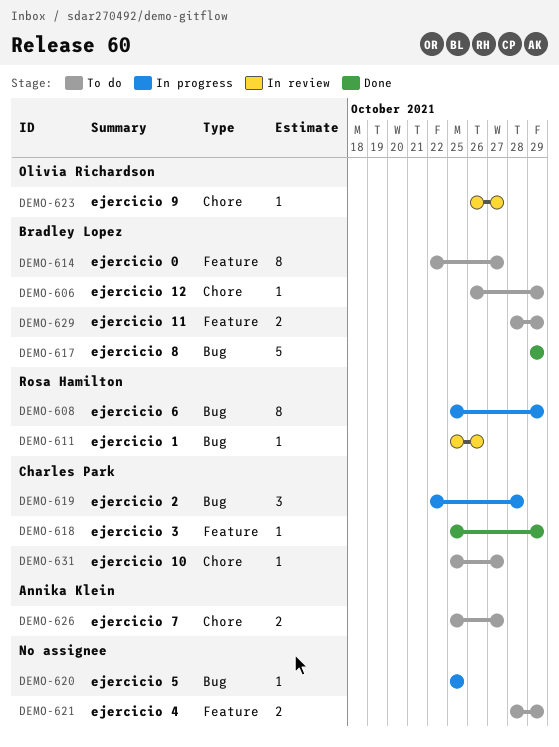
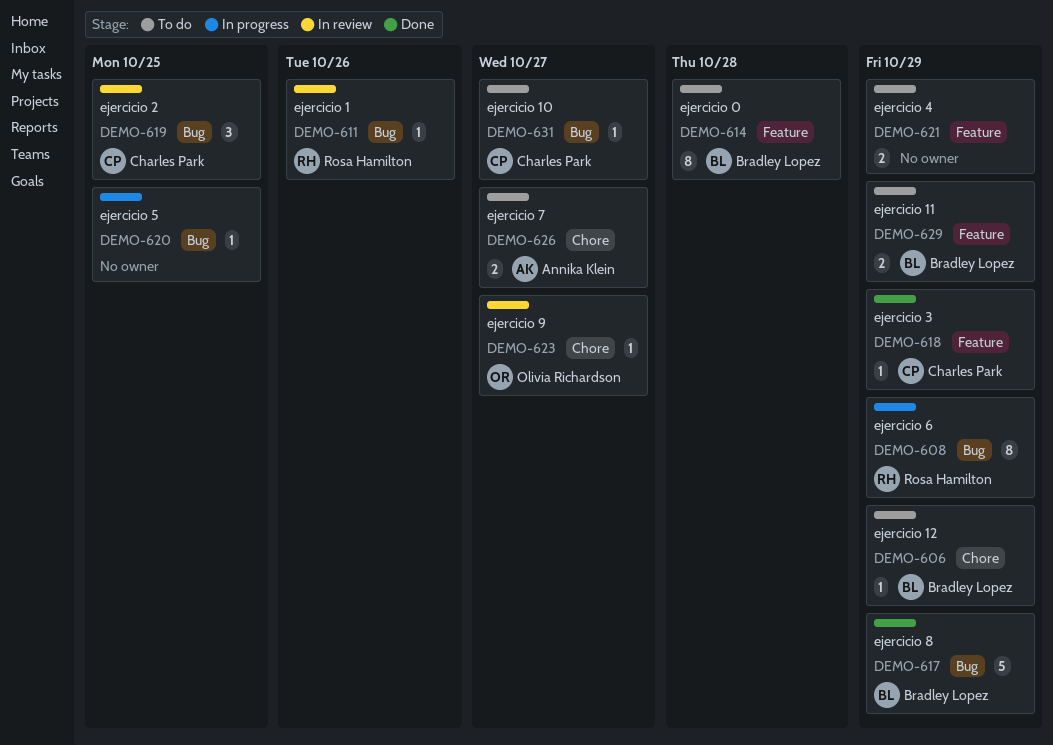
DEMO-614, due: Oct 27 -> Oct 28
DEMO-619, status: In progress -> In review
DEMO-619, due: Oct 28 -> Oct 25
DEMO-631, label: Chore -> Bug

